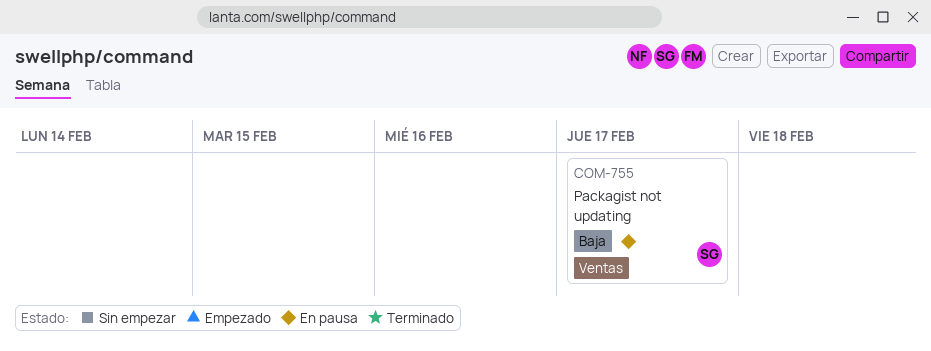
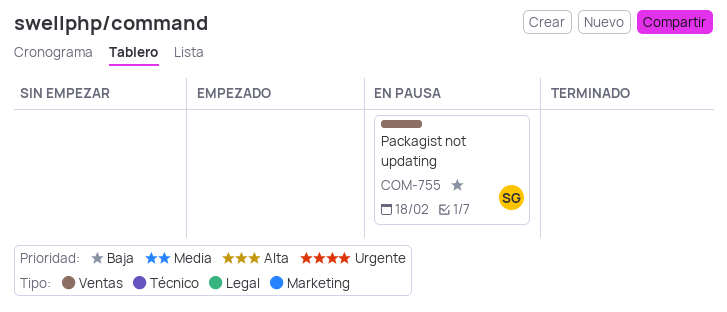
COM-755, due: Feb 17 -> Feb 18

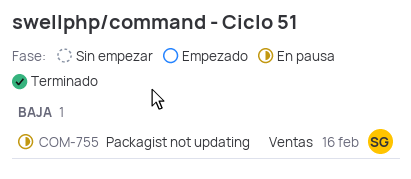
COM-755, due: Feb 18 -> Feb 16

